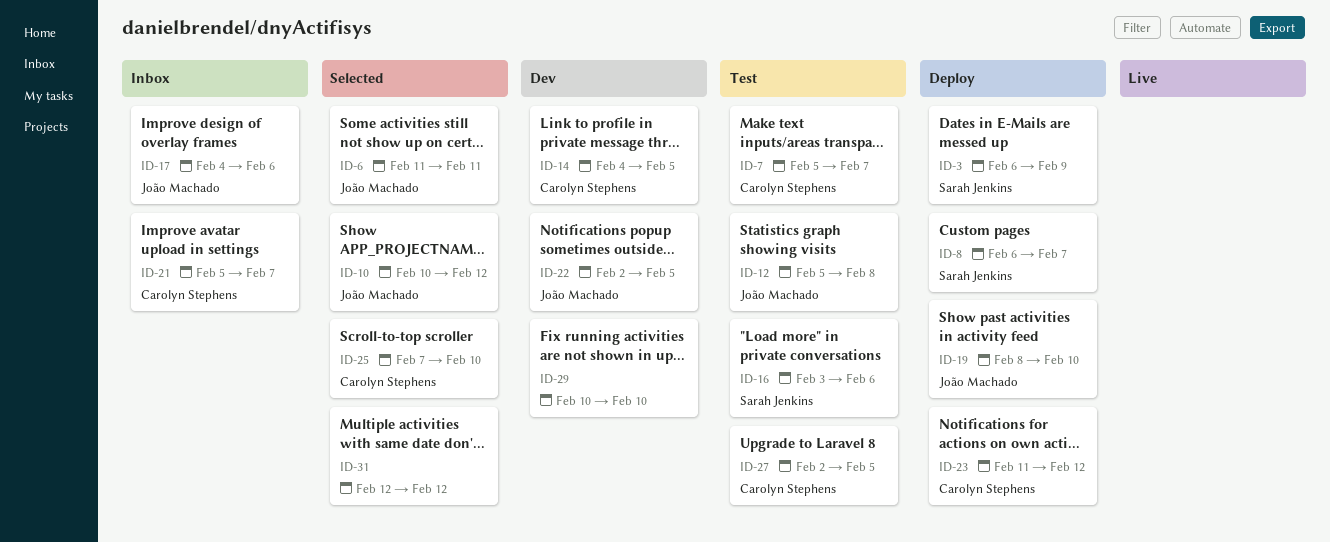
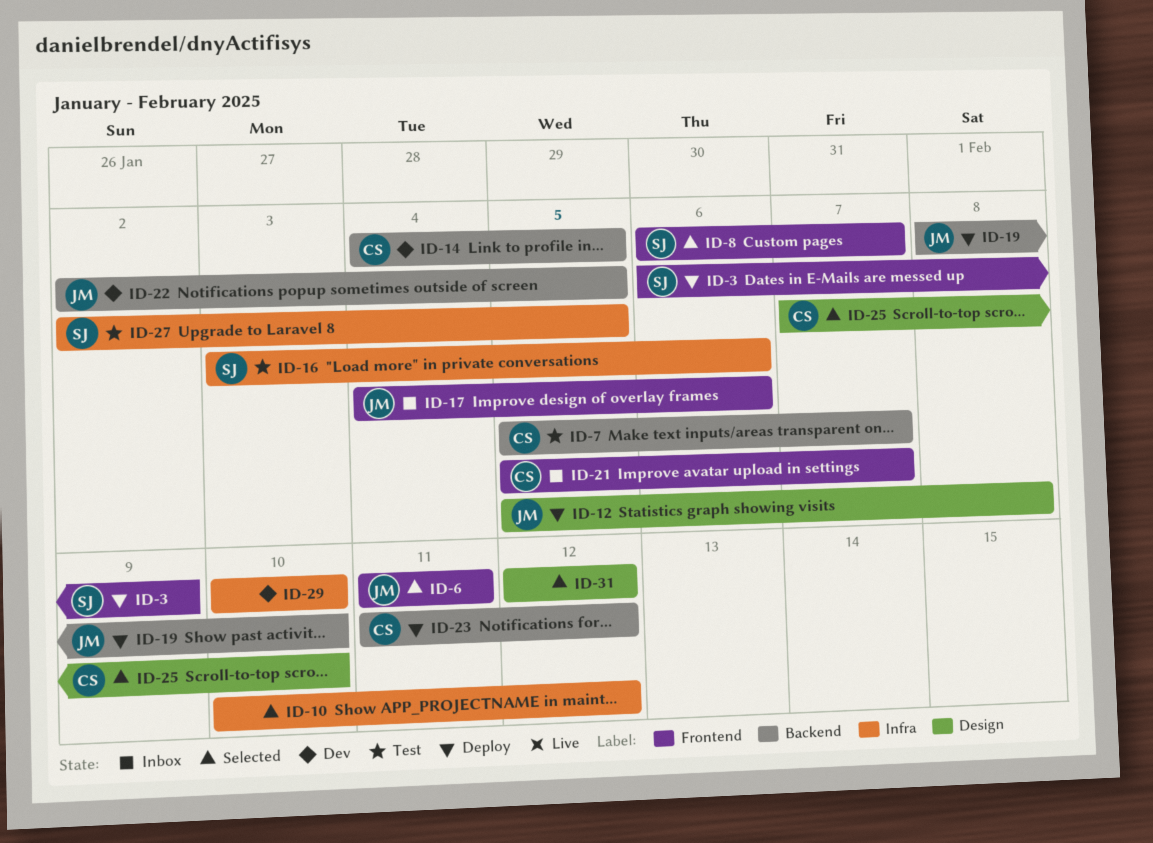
ID-8, status: Deploy -> Selected
ID-10, owner: João Machado -> none
ID-12, status: Test -> Deploy
ID-27, owner: Carolyn Stephens -> Sarah Jenkins

